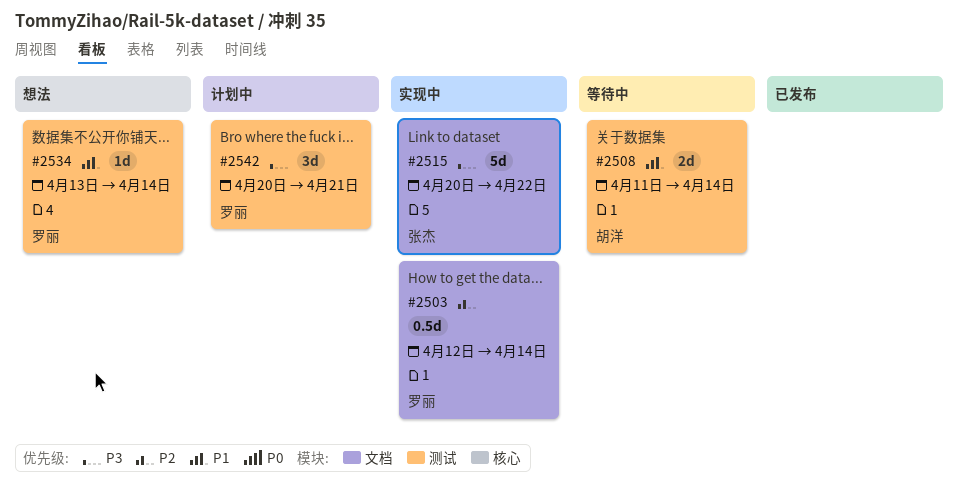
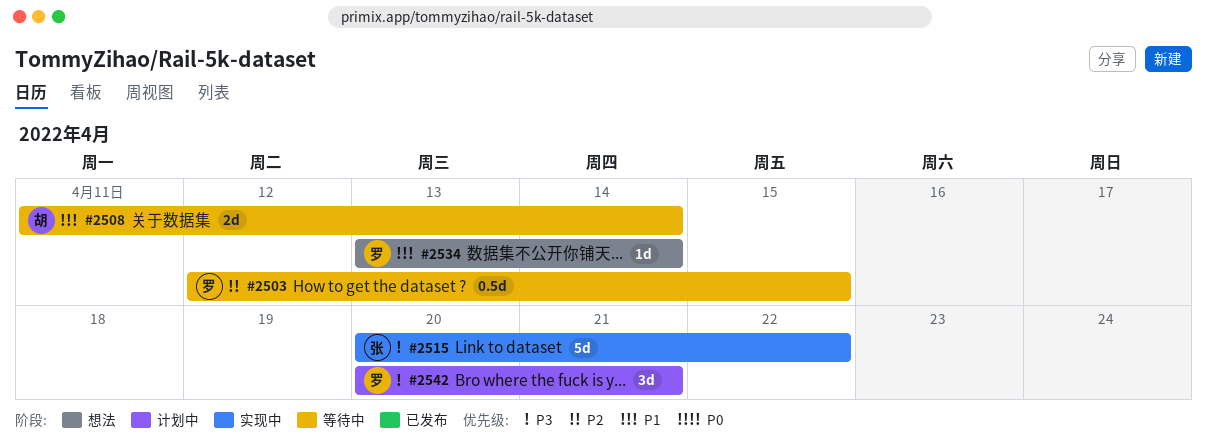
#2503, status: 实现中 -> 等待中
#2503, due: Apr 14 -> Apr 15

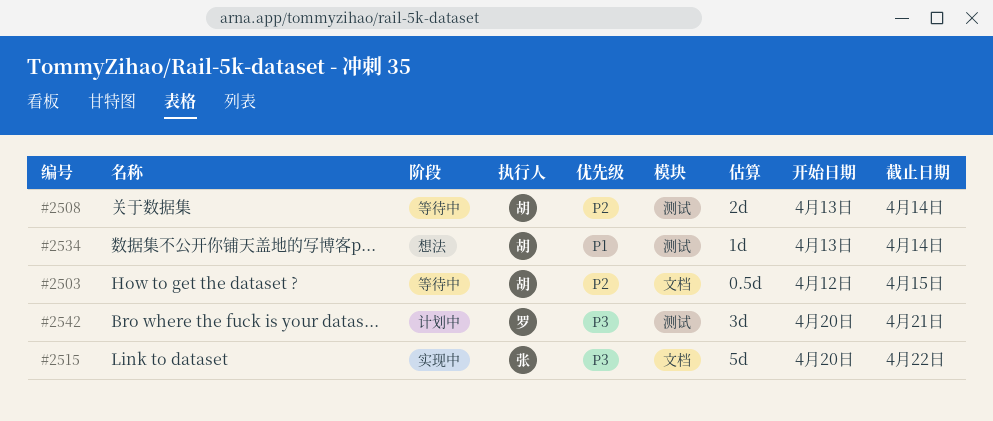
#2503, owner: 罗 -> 胡
#2508, priority: P1 -> P2
#2508, start: Apr 11 -> Apr 13
#2534, owner: 罗 -> 胡

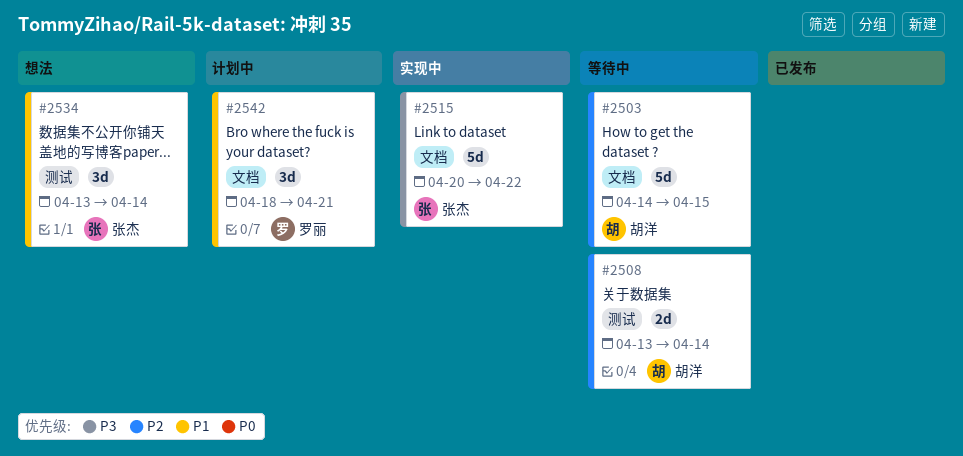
#2503, estimate: 0.5d -> 5d
#2503, start: Apr 12 -> Apr 14
#2534, owner: 胡洋 -> 张杰
#2534, estimate: 1d -> 3d
#2542, priority: P3 -> P1
#2542, label: 测试 -> 文档
#2542, start: Apr 20 -> Apr 18

